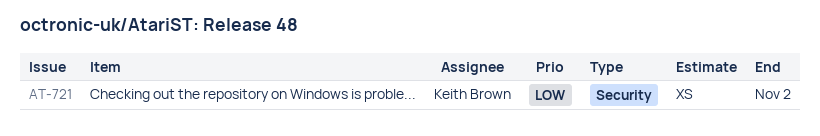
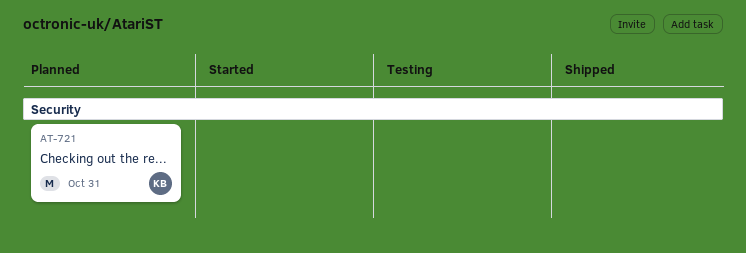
AT-721, estimate: XS -> M
AT-721, due: Nov 2 -> Oct 31

